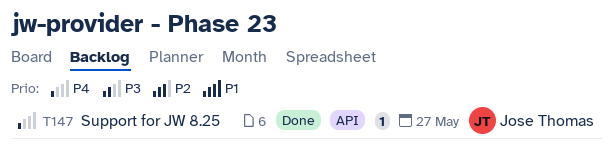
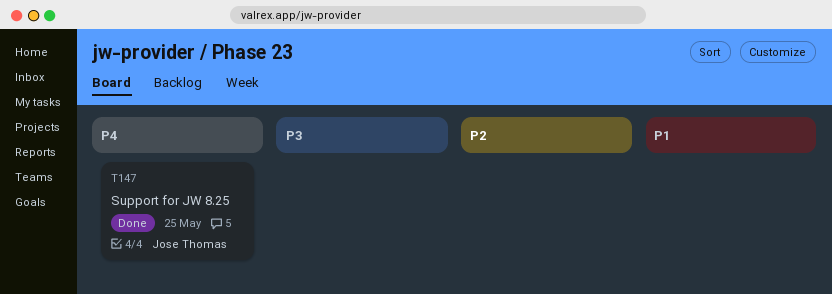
T147, due: May 27 -> May 25

